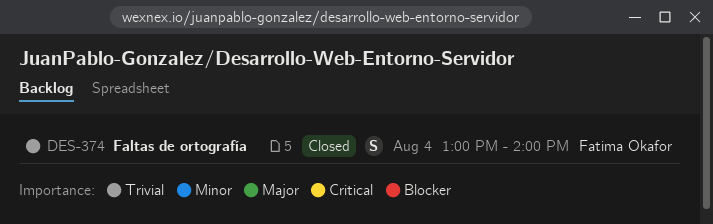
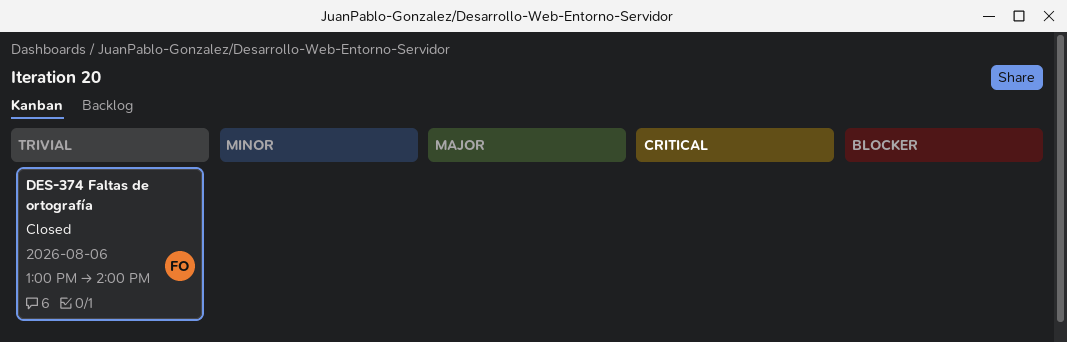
DES-374, day: Aug 4 -> Aug 6

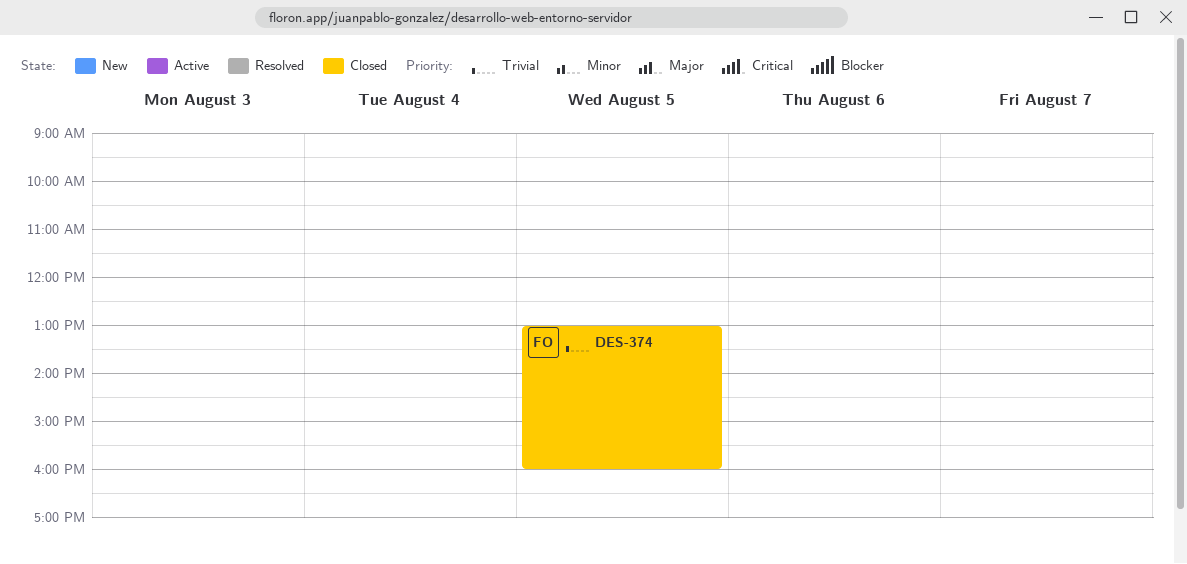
DES-374, day: Aug 6 -> Aug 5
DES-374, ends: 14:00 -> 16:00

